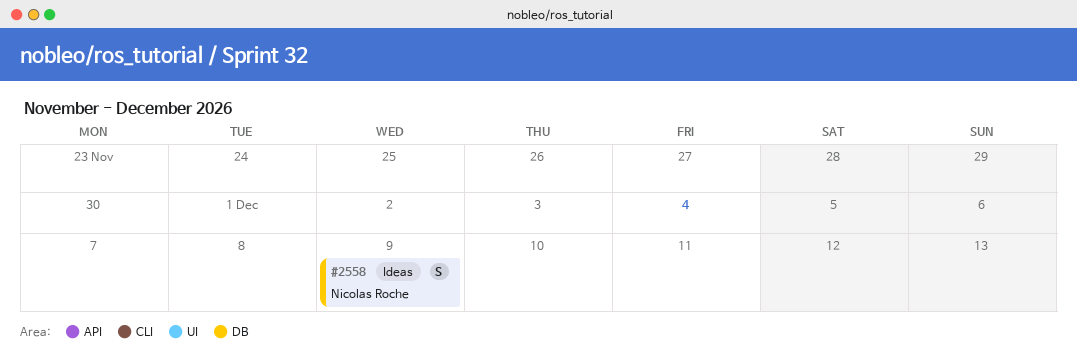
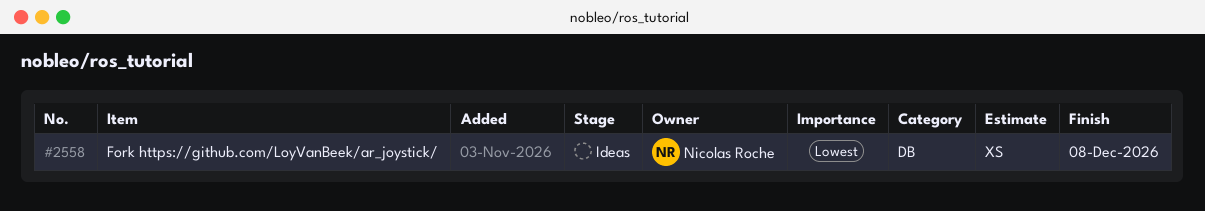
#2558, estimate: S -> XS
#2558, due: Dec 9 -> Dec 8

